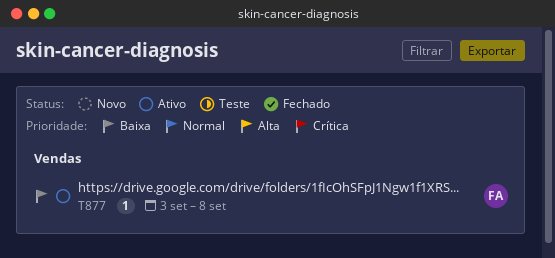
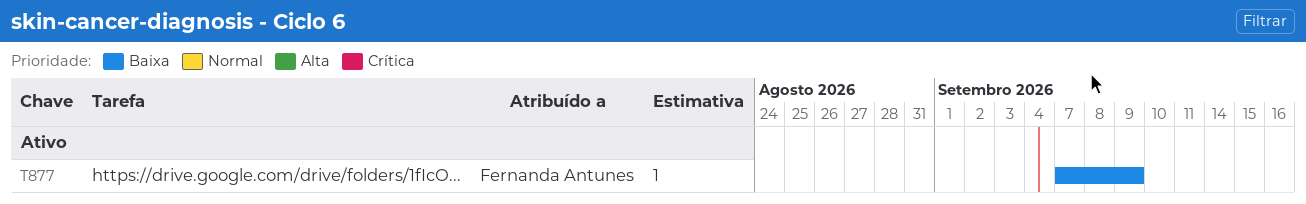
T877, start: Sep 3 -> Sep 7
T877, due: Sep 8 -> Sep 9

